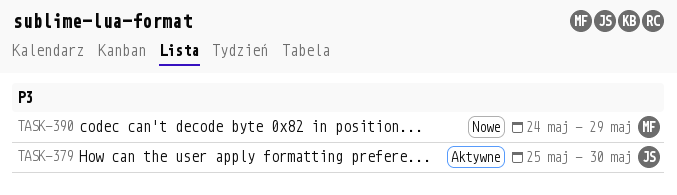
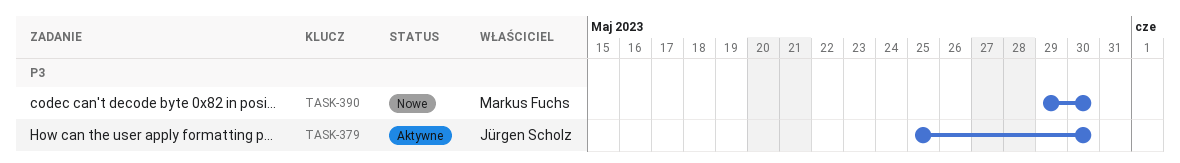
TASK-390, start: May 24 -> May 29
TASK-390, due: May 29 -> May 30

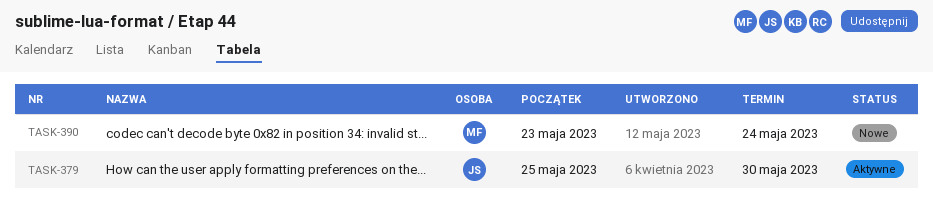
TASK-390, start: May 29 -> May 23
TASK-390, due: May 30 -> May 24

